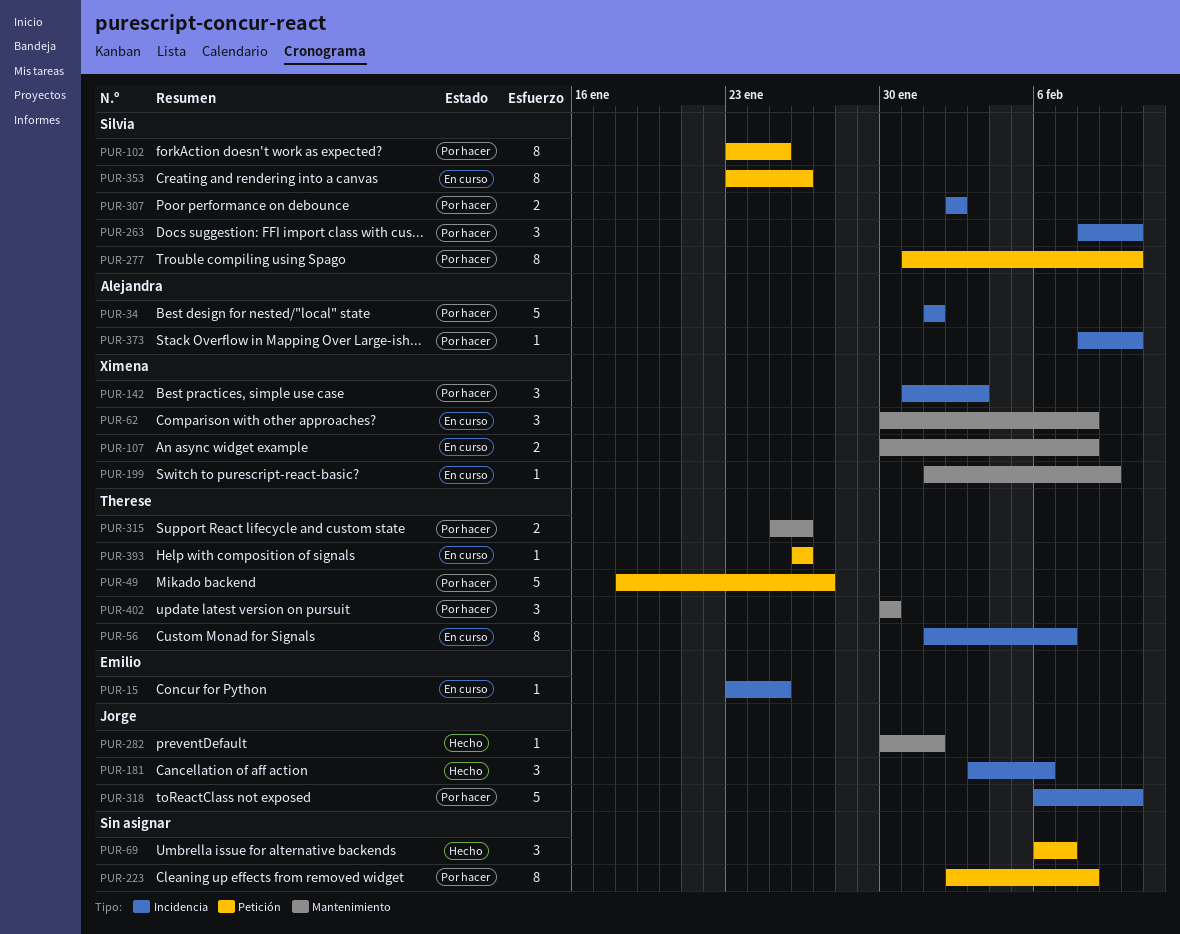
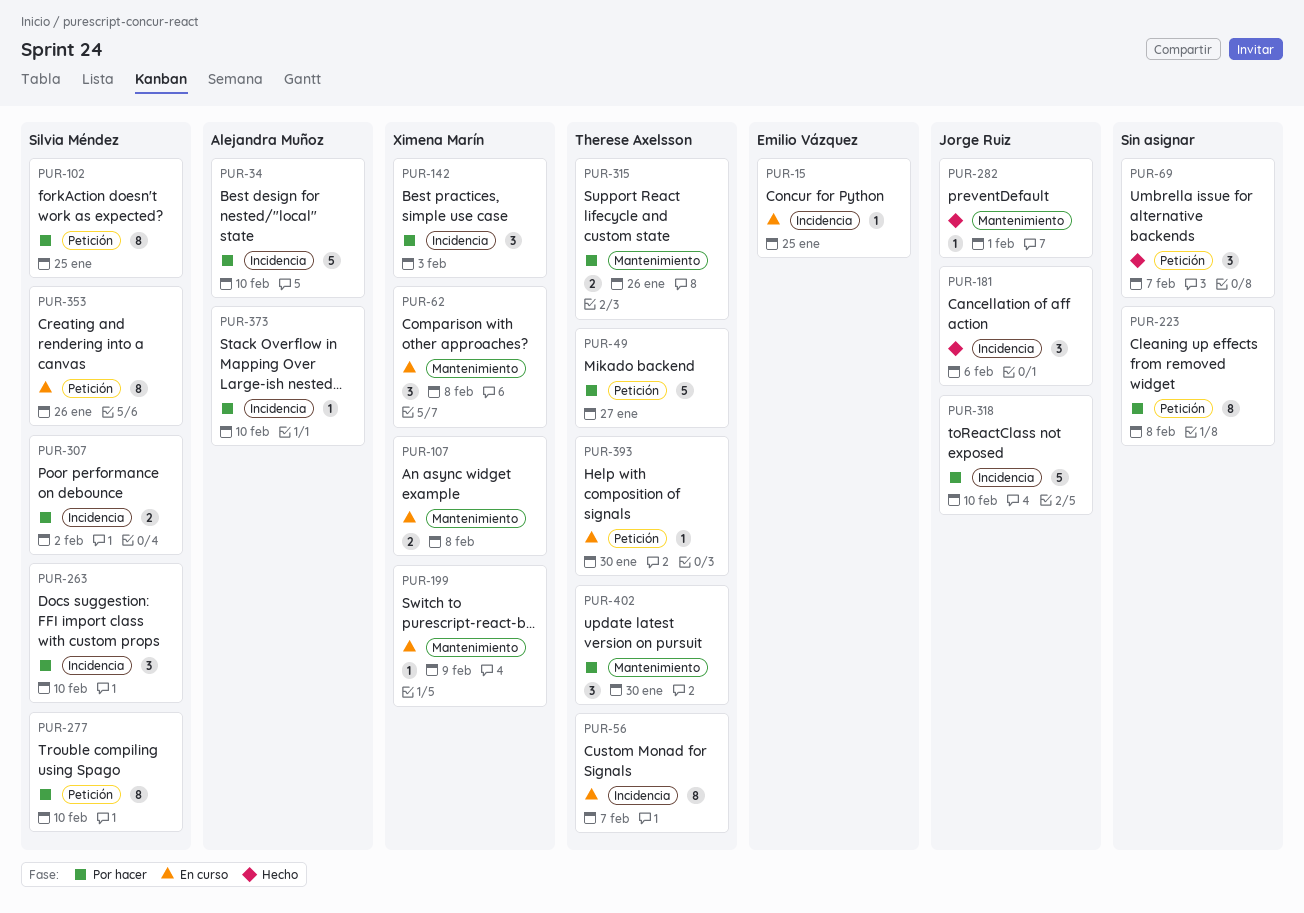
PUR-34, due: Feb 1 -> Feb 10
PUR-393, due: Jan 26 -> Jan 30

